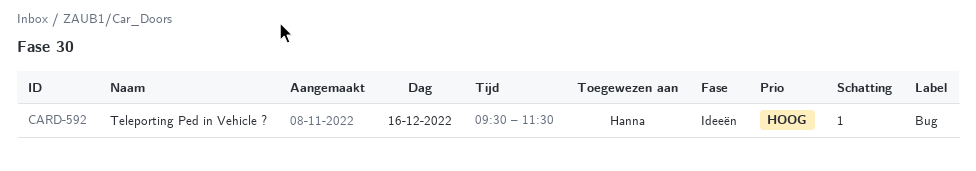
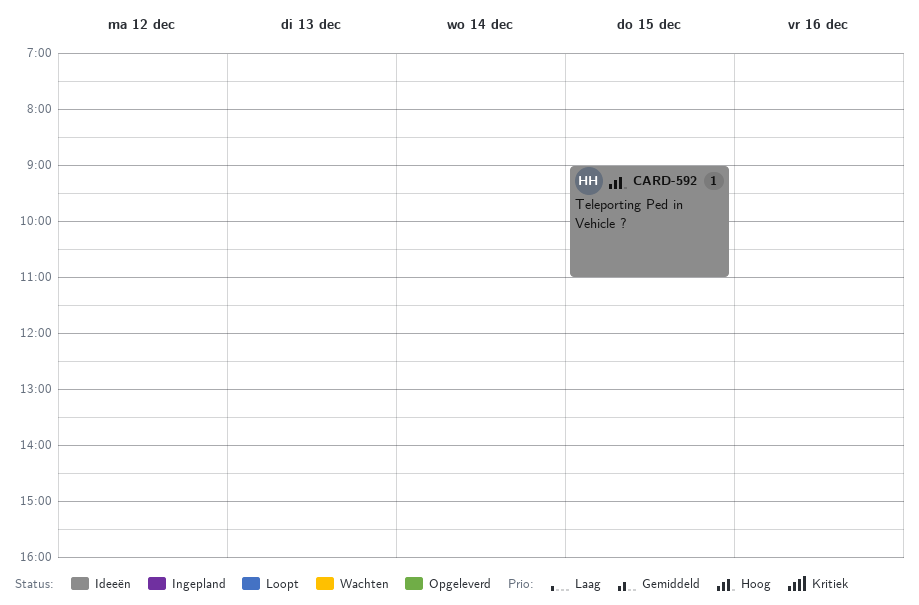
CARD-592, day: Dec 16 -> Dec 15
CARD-592, begins: 09:30 -> 09:00
CARD-592, ends: 11:30 -> 11:00

